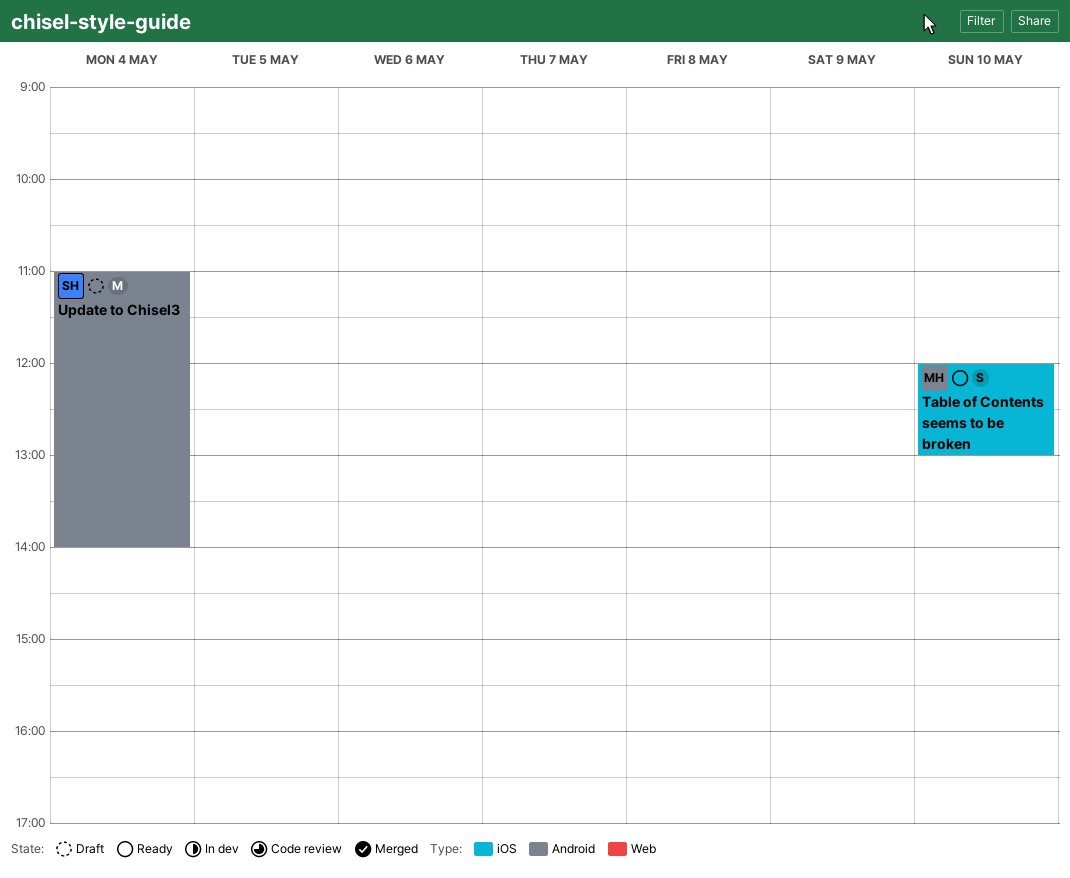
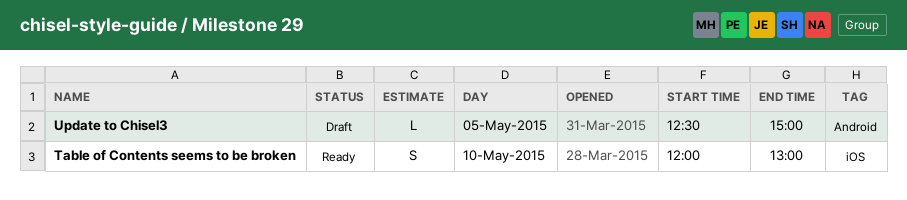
Update to Chisel3, estimate: M -> L
Update to Chisel3, day: May 4 -> May 5
Update to Chisel3, begins: 11:00 -> 12:30
Update to Chisel3, ends: 14:00 -> 15:00

